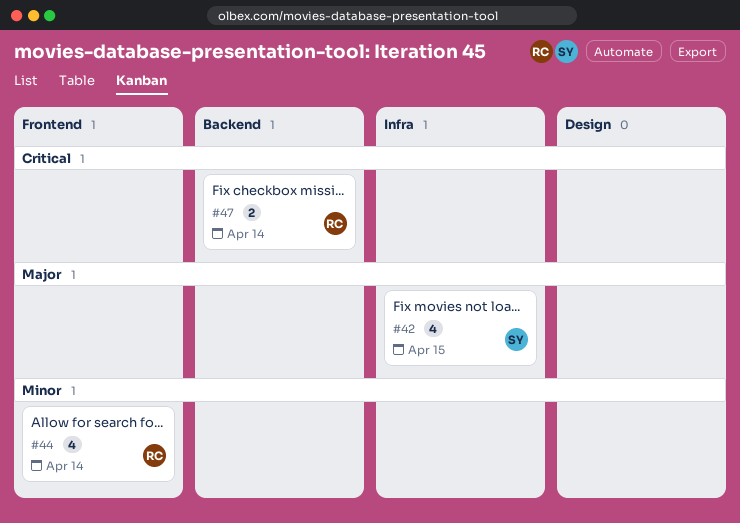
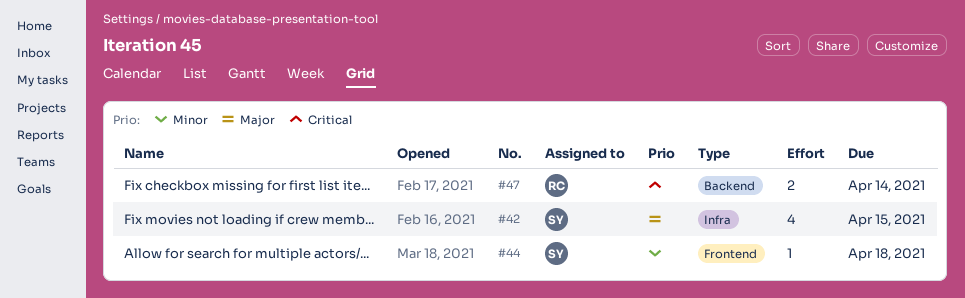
#44, owner: RC -> SY
#44, estimate: 4 -> 1
#44, due: Apr 14 -> Apr 18

